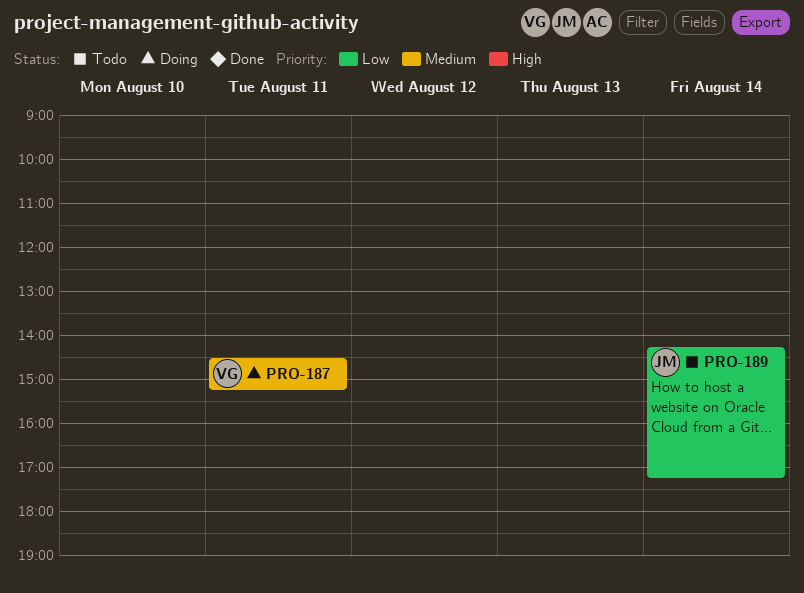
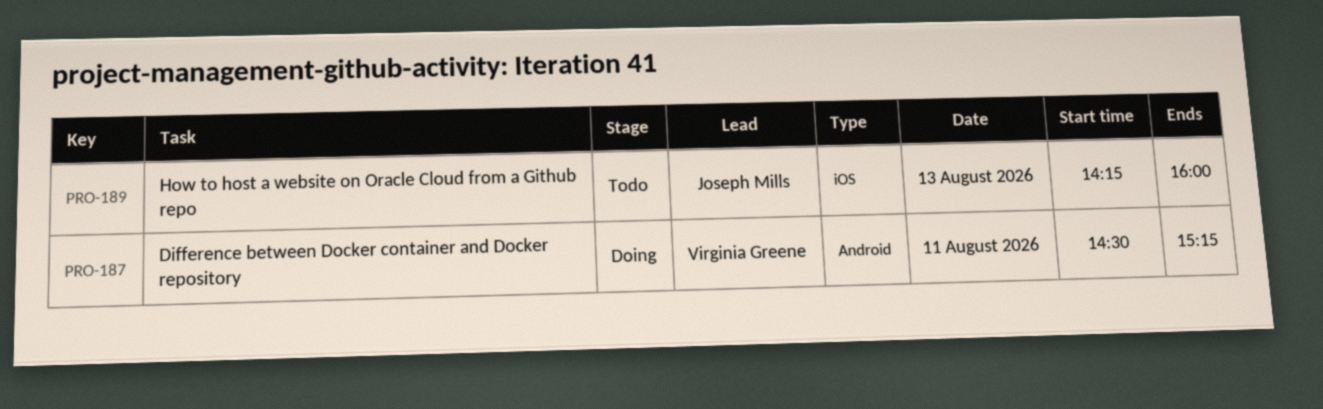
PRO-189, day: Aug 14 -> Aug 13
PRO-189, ends: 17:15 -> 16:00

